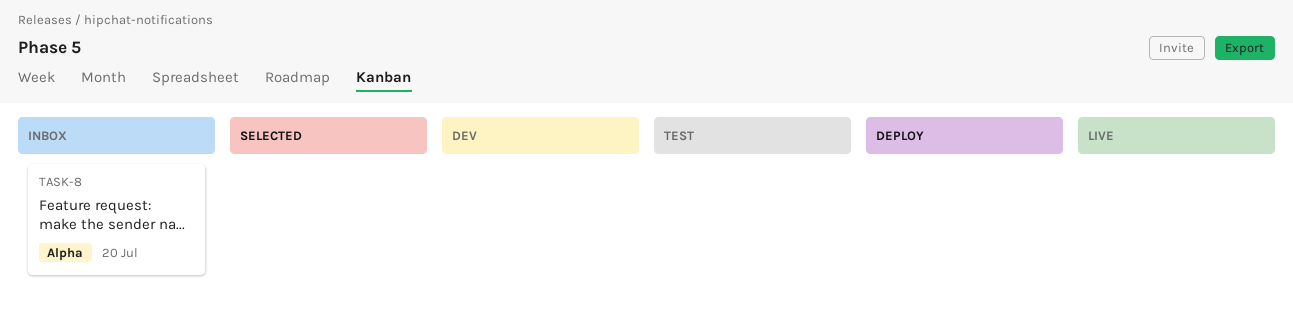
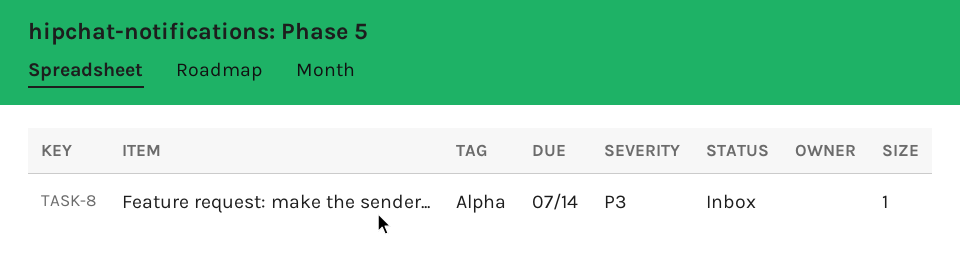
TASK-8, due: Jul 20 -> Jul 14

